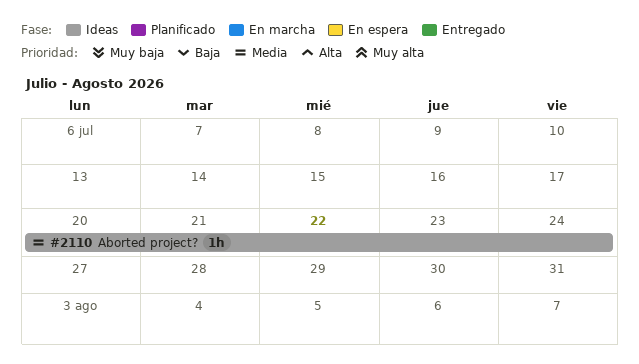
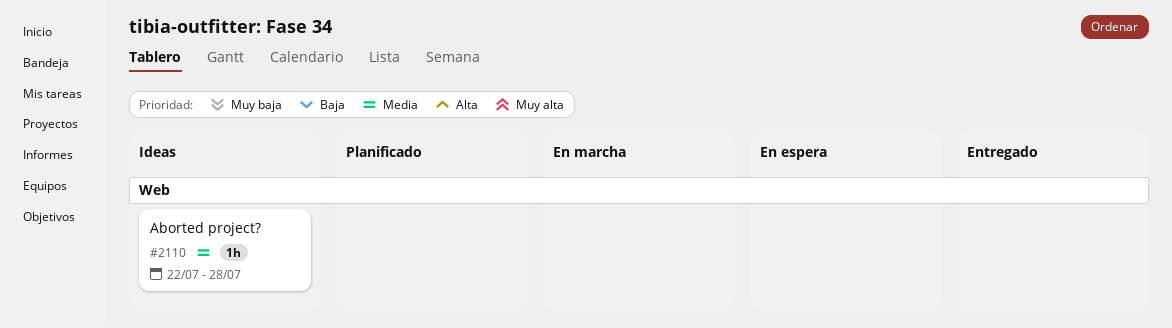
#2110, start: Jul 20 -> Jul 22
#2110, due: Jul 24 -> Jul 28

